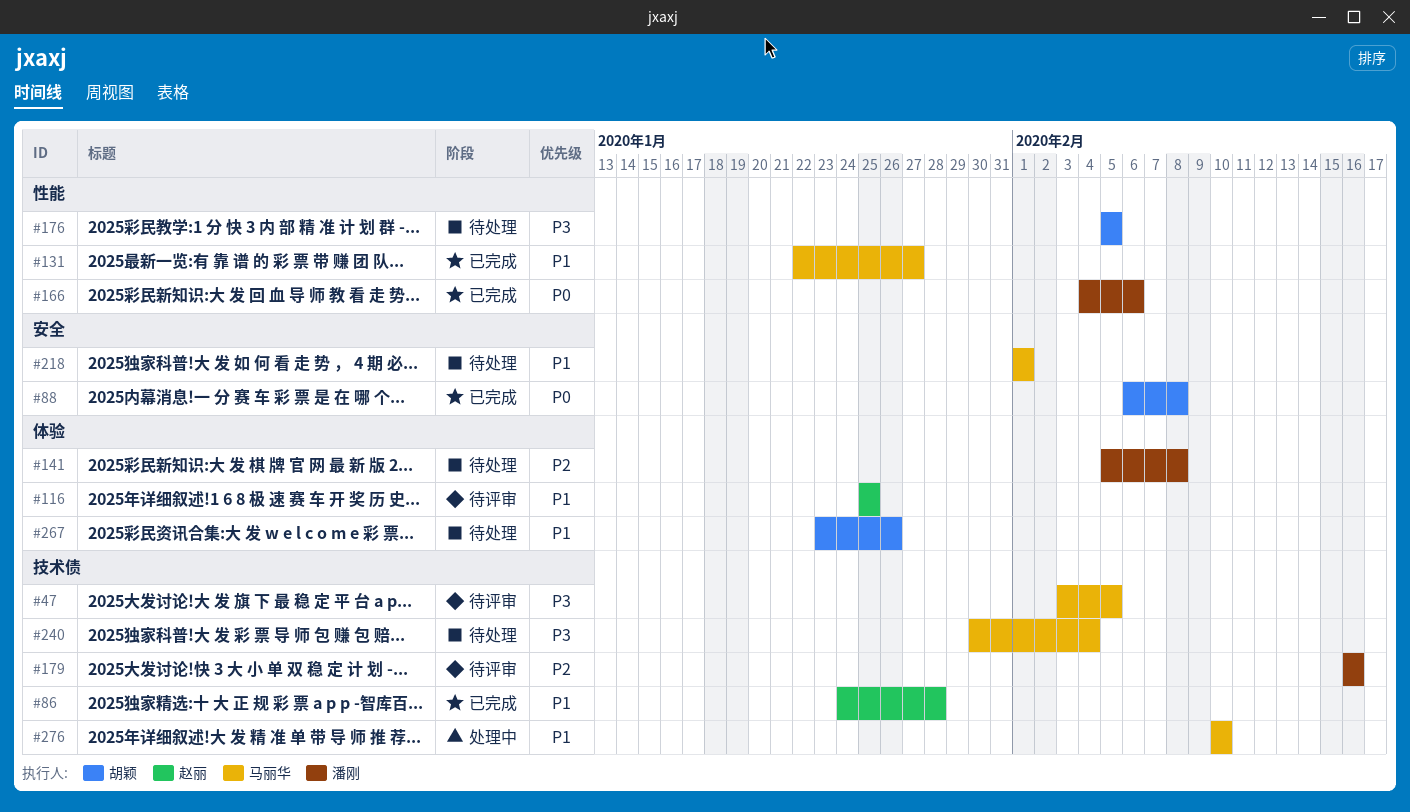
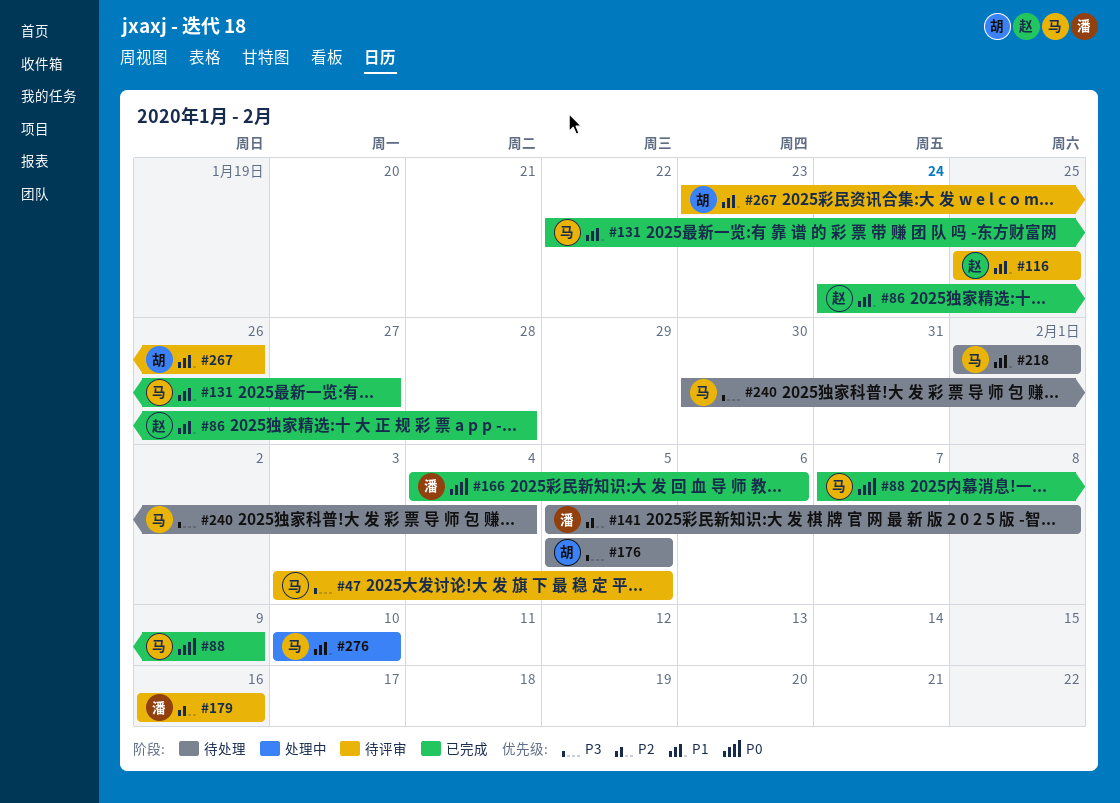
#88, owner: 胡颖 -> 马丽华
#88, start: Feb 6 -> Feb 7
#88, due: Feb 8 -> Feb 9
#267, status: 待处理 -> 待评审

